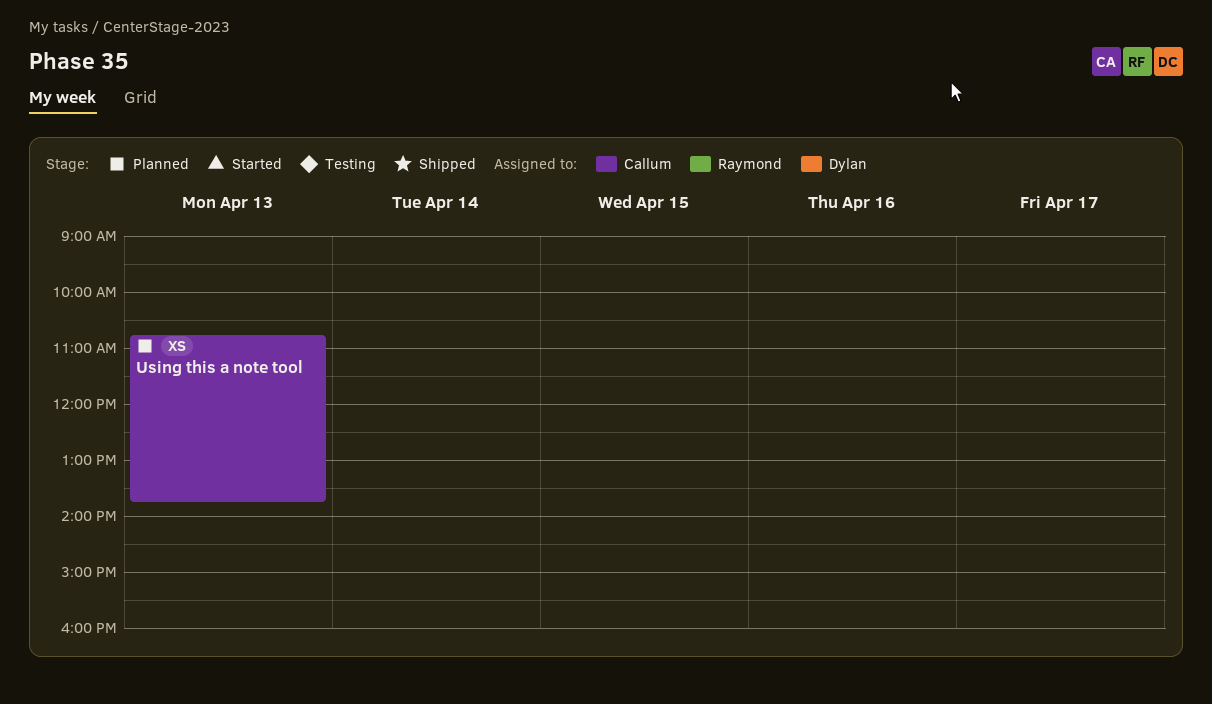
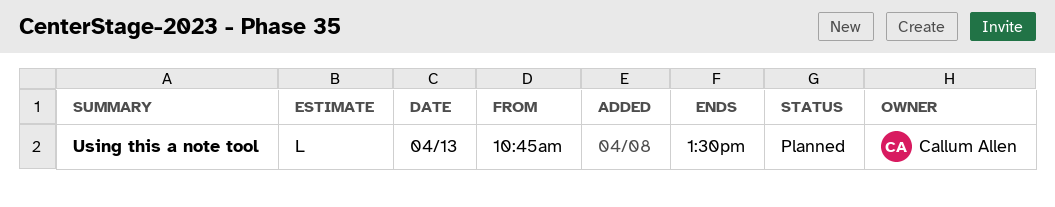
Using this a note tool, estimate: XS -> L
Using this a note tool, ends: 13:45 -> 13:30

